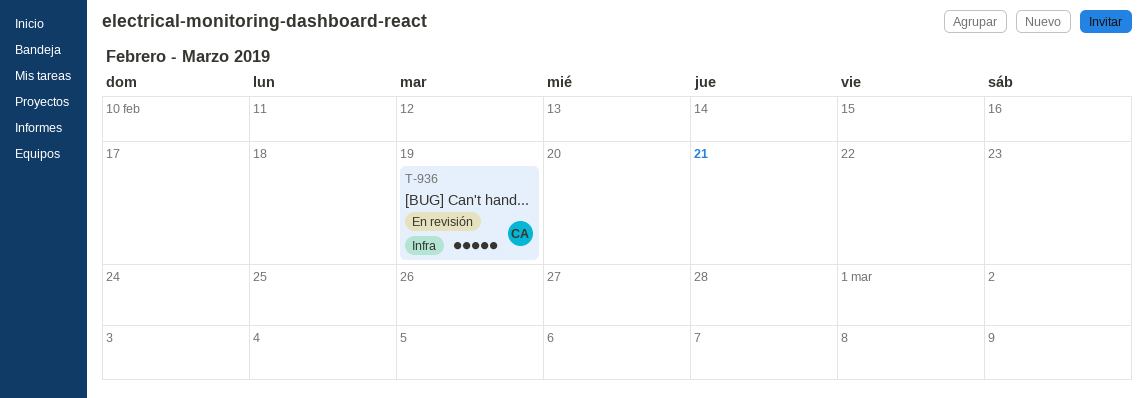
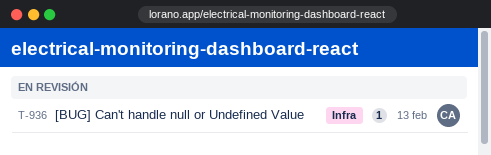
T-936, estimate: 5 -> 1
T-936, due: Feb 19 -> Feb 13

